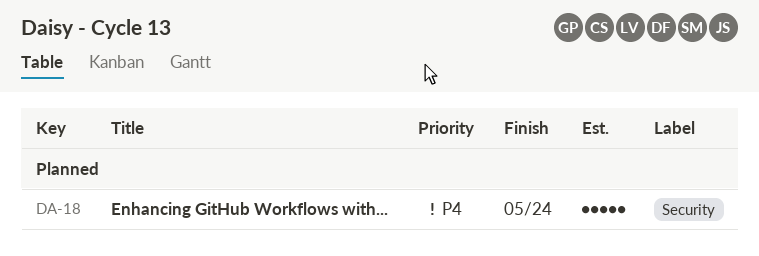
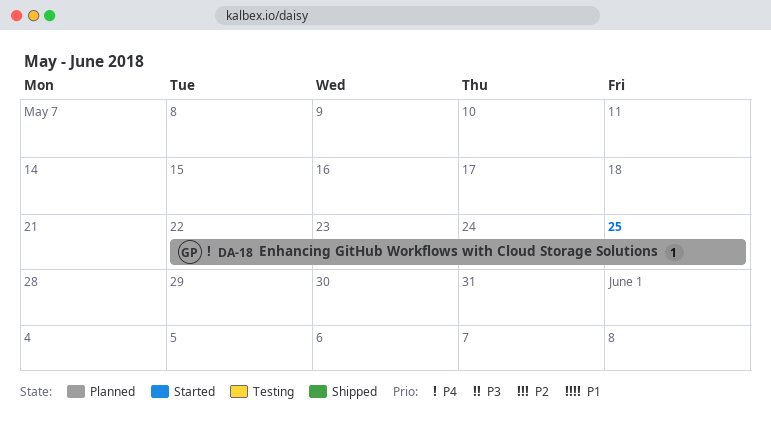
DA-18, estimate: 5 -> 1
DA-18, due: May 24 -> May 25

